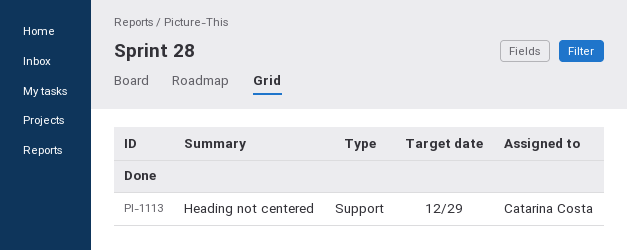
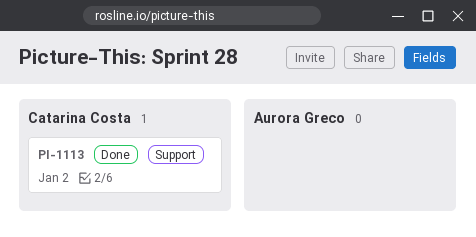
PI-1113, due: Dec 29 -> Jan 2

